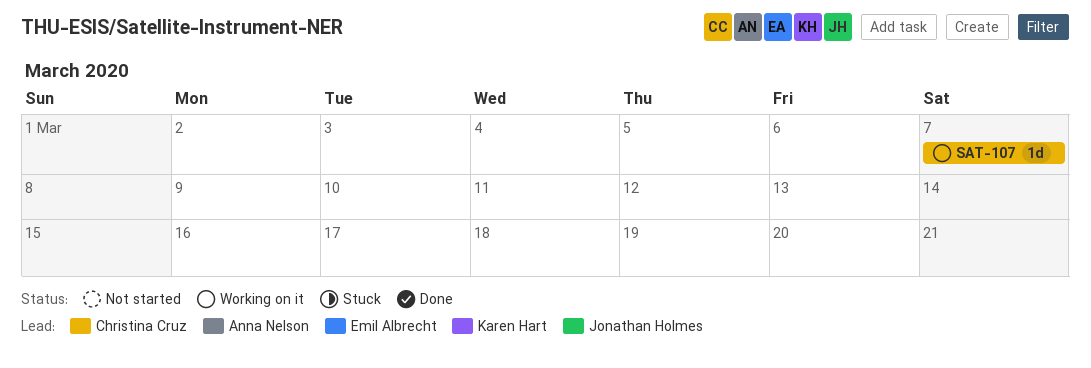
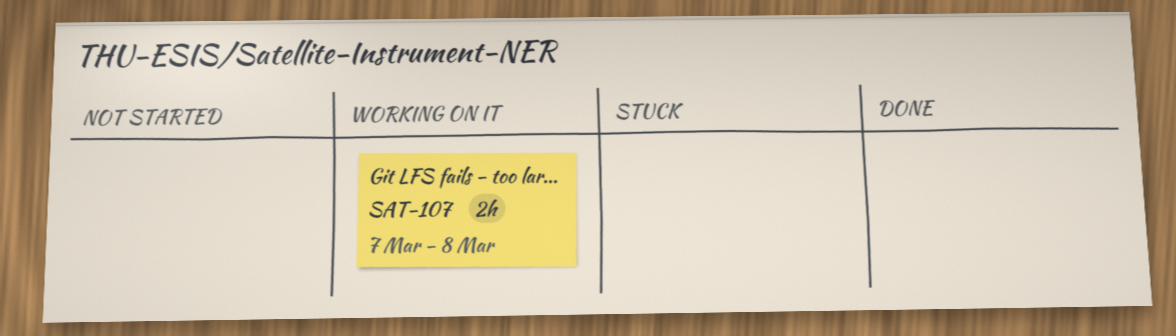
SAT-107, estimate: 1d -> 2h
SAT-107, due: Mar 7 -> Mar 8

